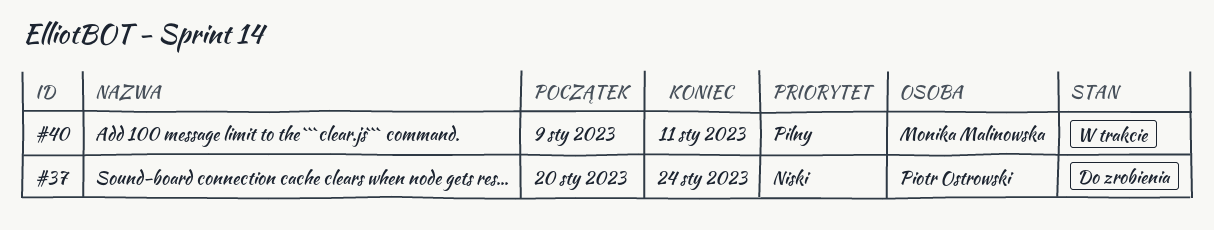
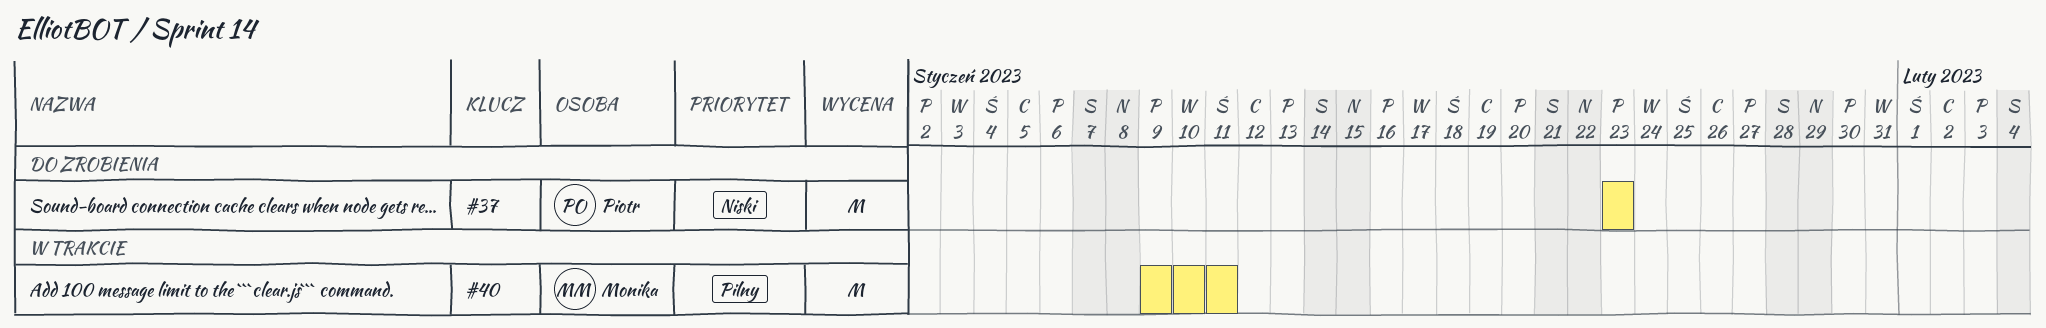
#37, start: Jan 20 -> Jan 23
#37, due: Jan 24 -> Jan 23

